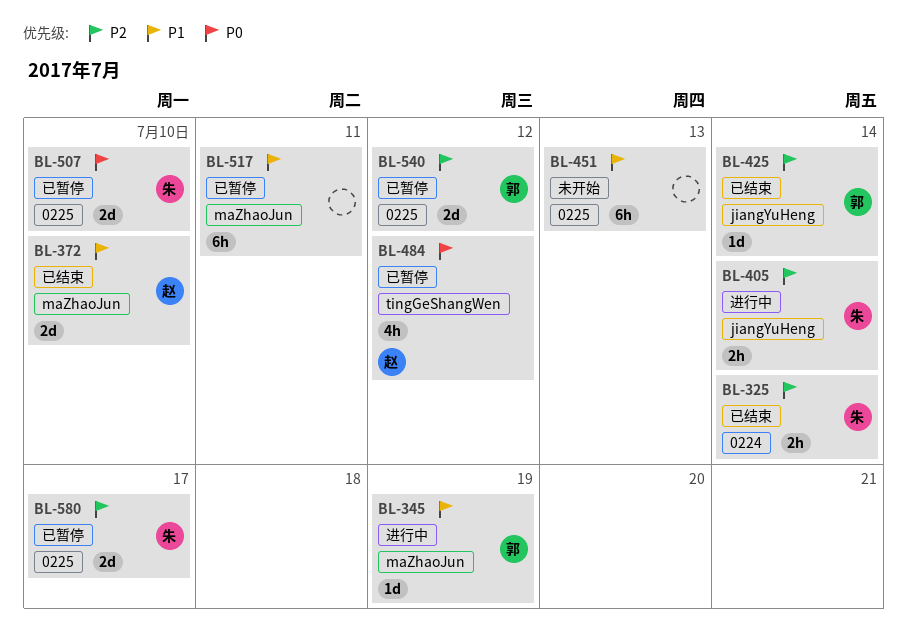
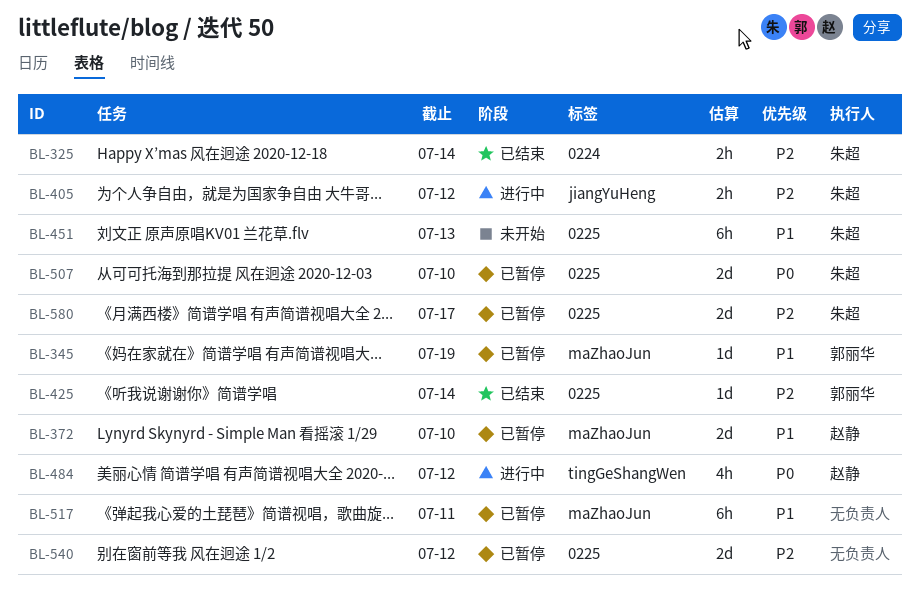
BL-345, status: 进行中 -> 已暂停
BL-372, status: 已结束 -> 已暂停
BL-405, due: Jul 14 -> Jul 12
BL-425, label: jiangYuHeng -> 0225
BL-451, owner: none -> 朱超
BL-484, status: 已暂停 -> 进行中
BL-540, owner: 郭丽华 -> none

